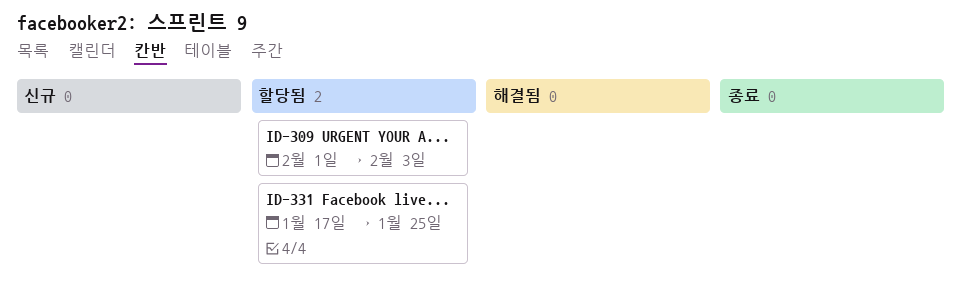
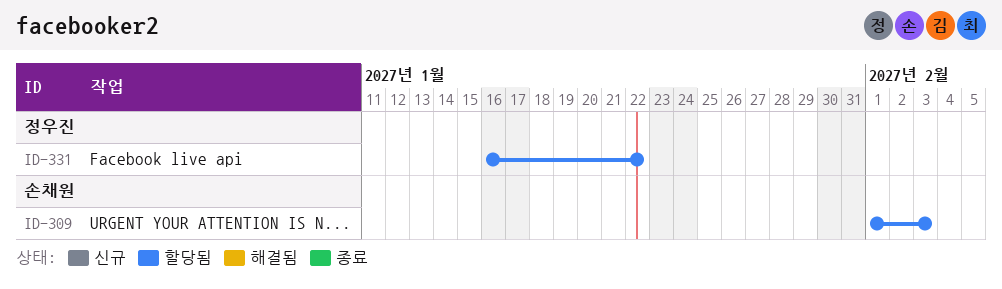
ID-331, start: Jan 17 -> Jan 16
ID-331, due: Jan 25 -> Jan 22

